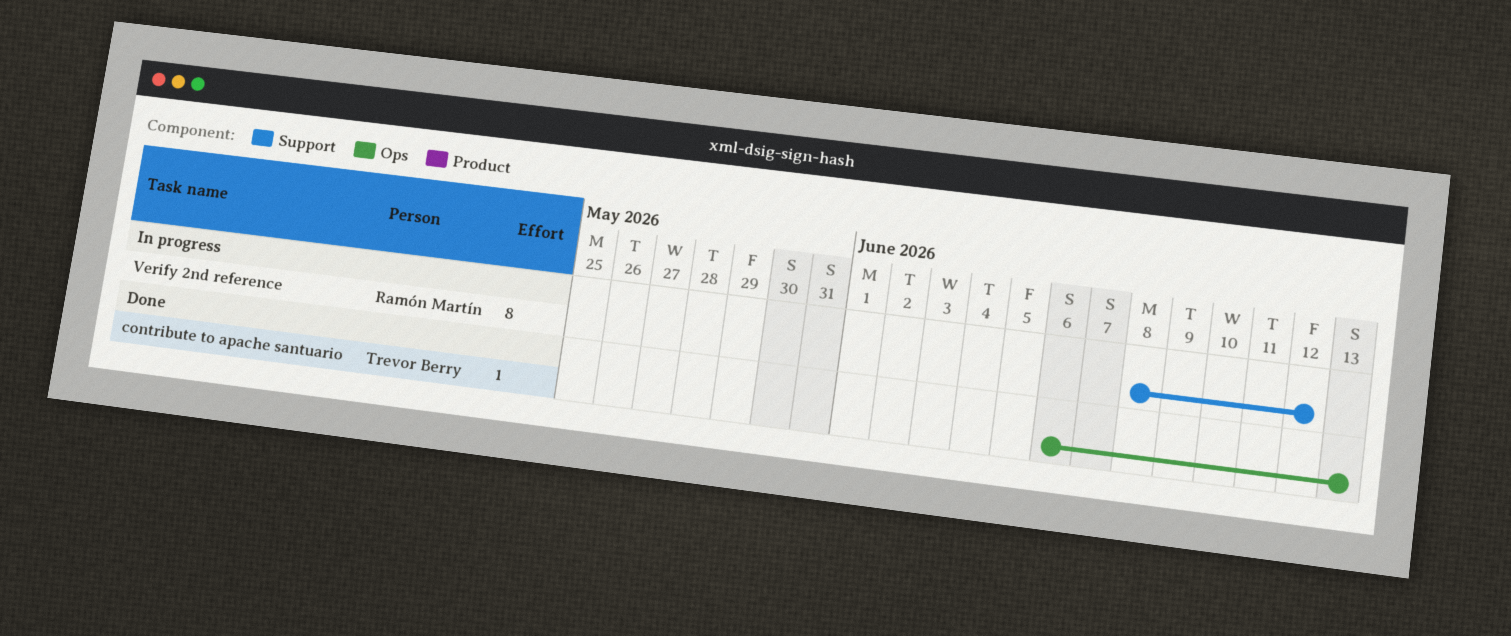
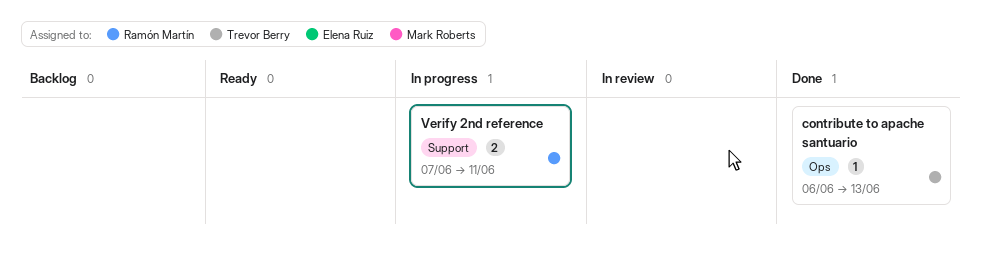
Verify 2nd reference, estimate: 8 -> 2
Verify 2nd reference, start: Jun 8 -> Jun 7
Verify 2nd reference, due: Jun 12 -> Jun 11

